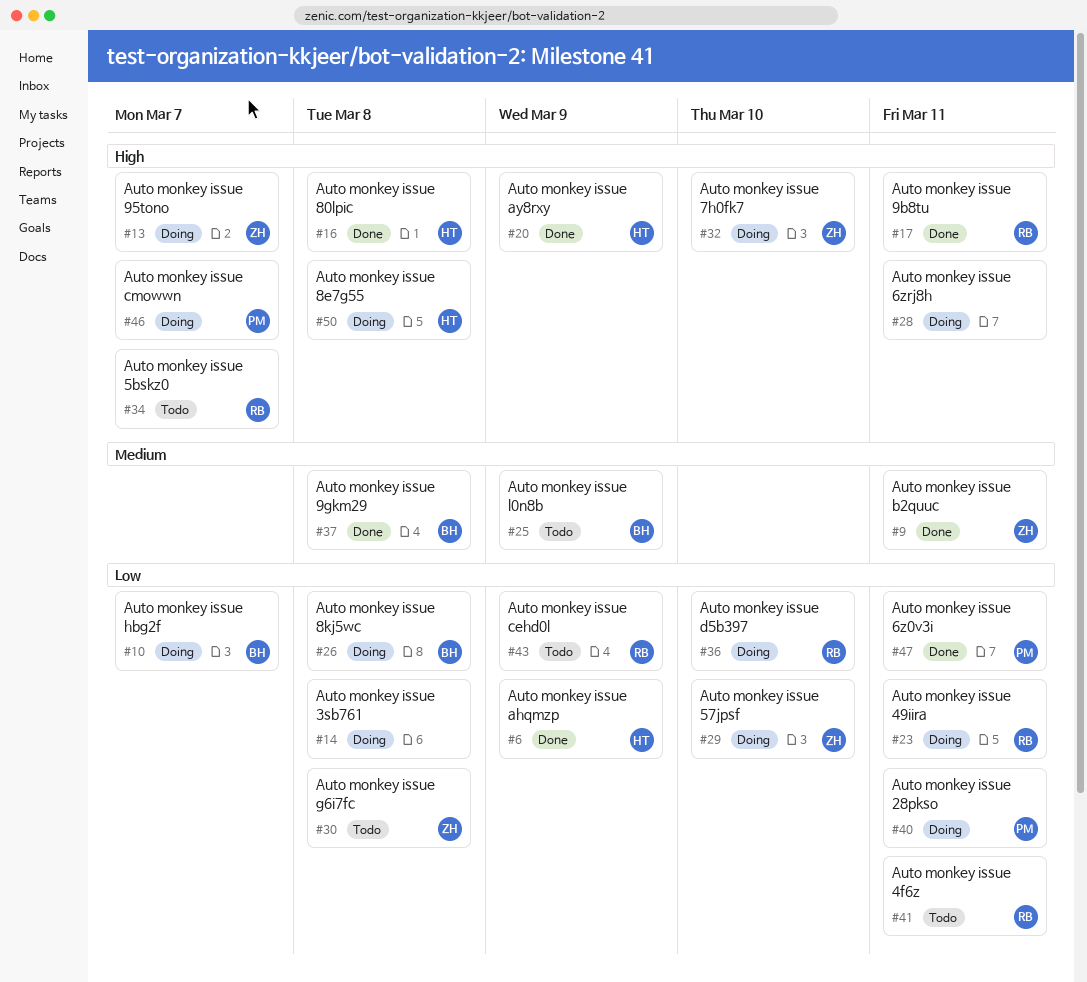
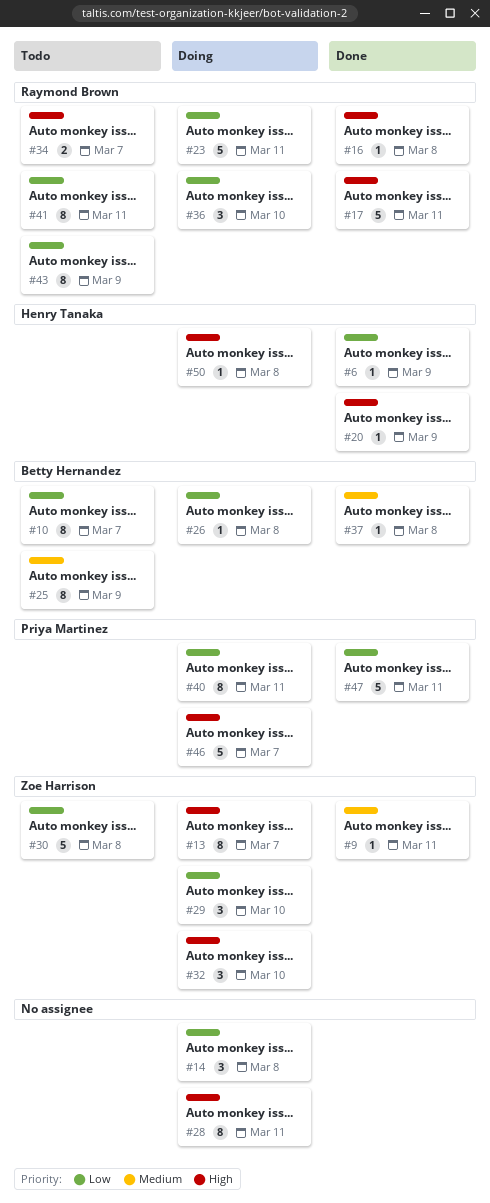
#10, status: Doing -> Todo
#16, owner: Henry Tanaka -> Raymond Brown

